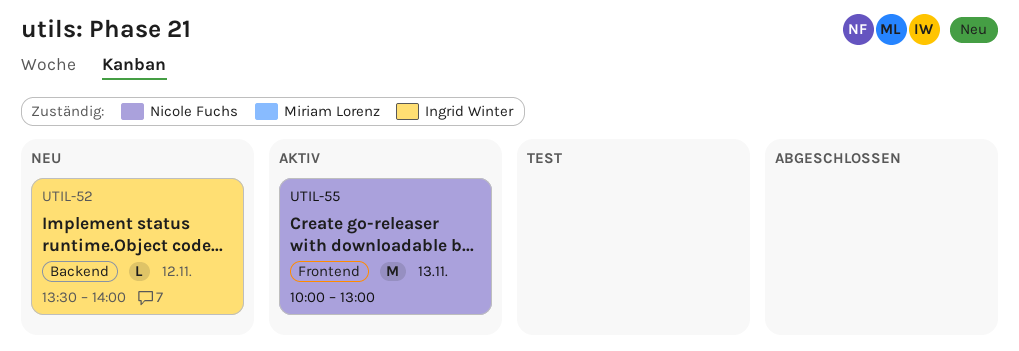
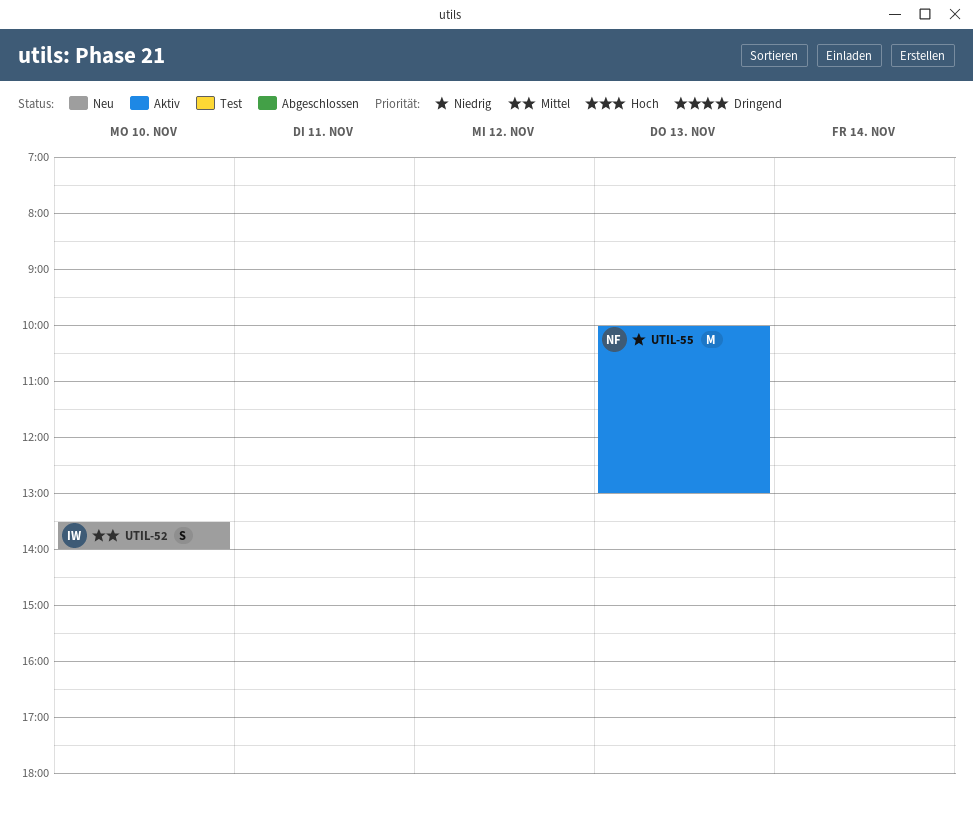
UTIL-52, estimate: L -> S
UTIL-52, day: Nov 12 -> Nov 10

